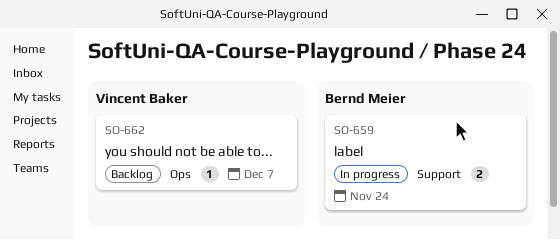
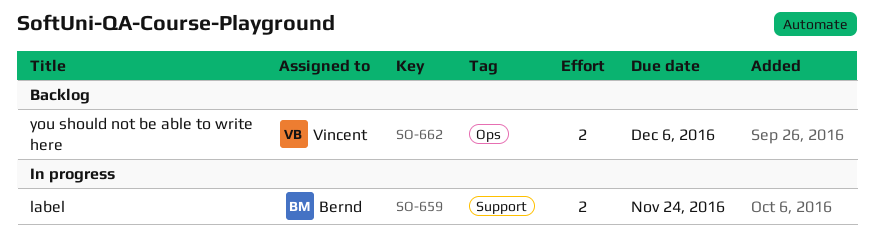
SO-662, estimate: 1 -> 2
SO-662, due: Dec 7 -> Dec 6

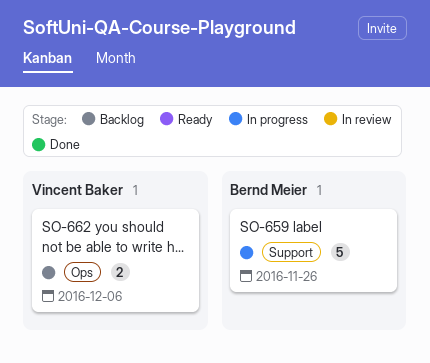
SO-659, estimate: 2 -> 5
SO-659, due: Nov 24 -> Nov 26

